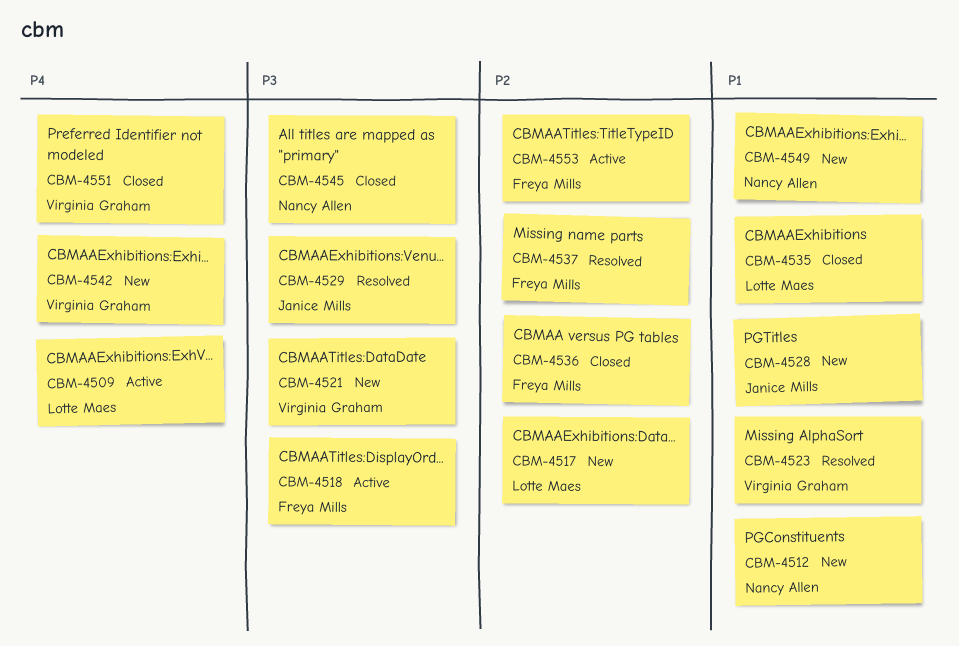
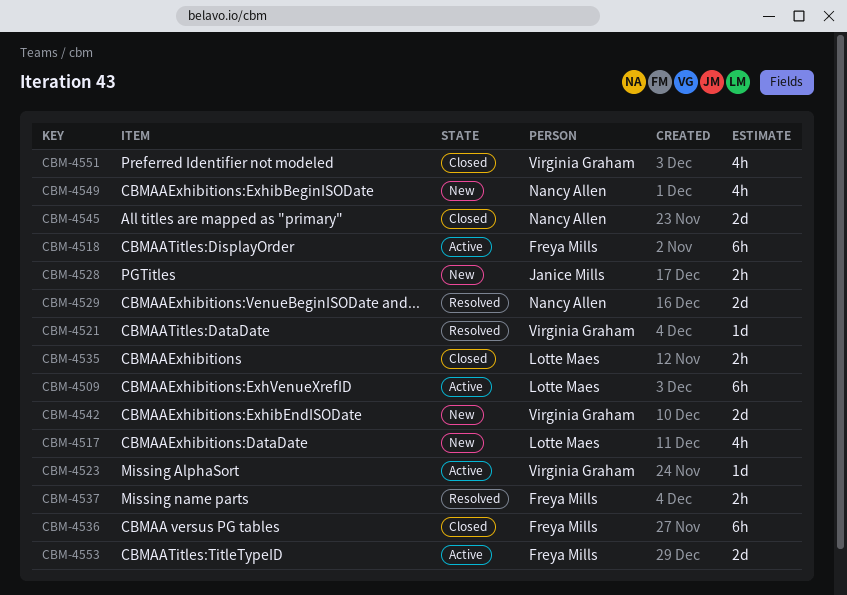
CBM-4512: present -> none
CBM-4521, status: New -> Resolved
CBM-4523, status: Resolved -> Active
CBM-4529, owner: Janice Mills -> Nancy Allen

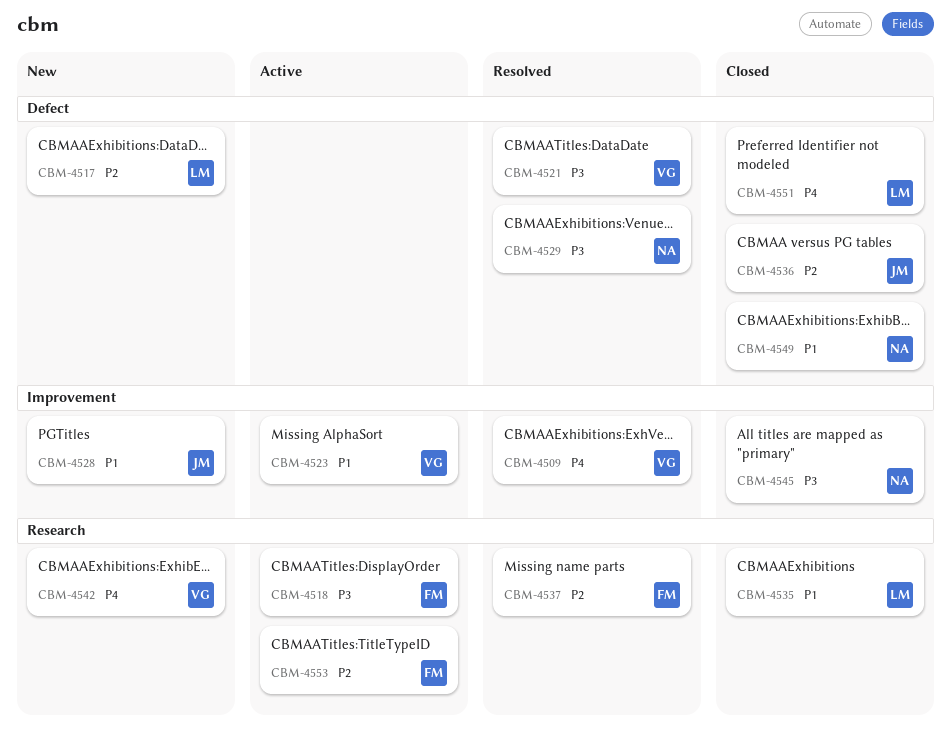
CBM-4509, status: Active -> Resolved
CBM-4509, owner: Lotte Maes -> Virginia Graham
CBM-4536, owner: Freya Mills -> Janice Mills
CBM-4549, status: New -> Closed
CBM-4551, owner: Virginia Graham -> Lotte Maes

